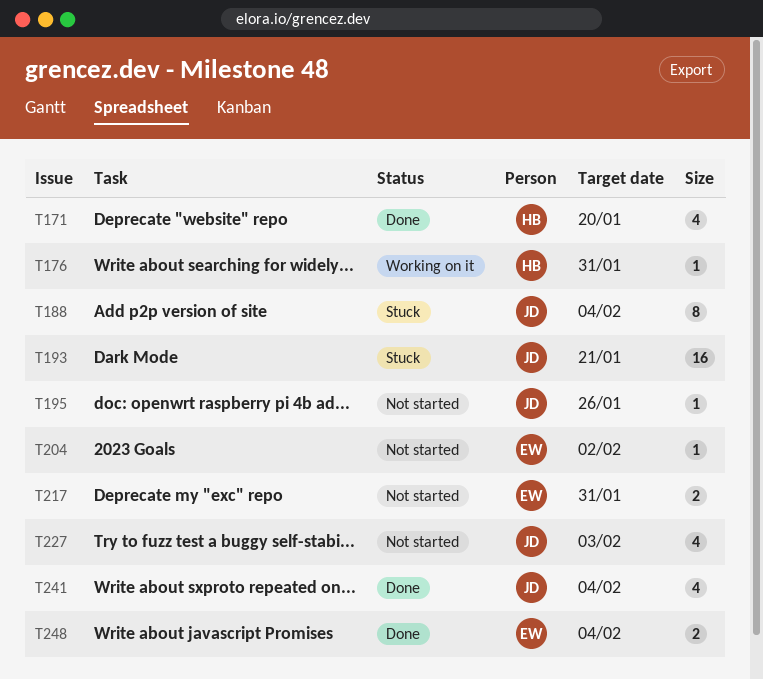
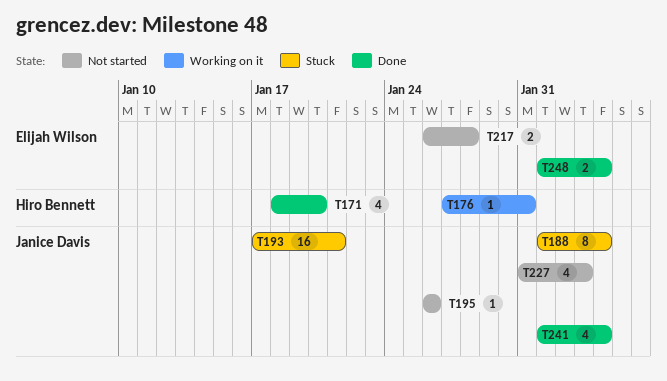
T204: present -> none
T217, due: Jan 31 -> Jan 28

